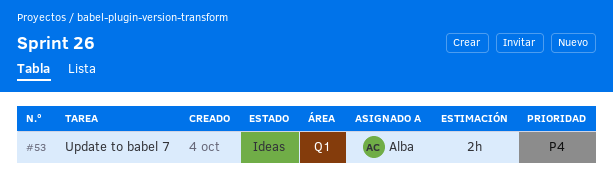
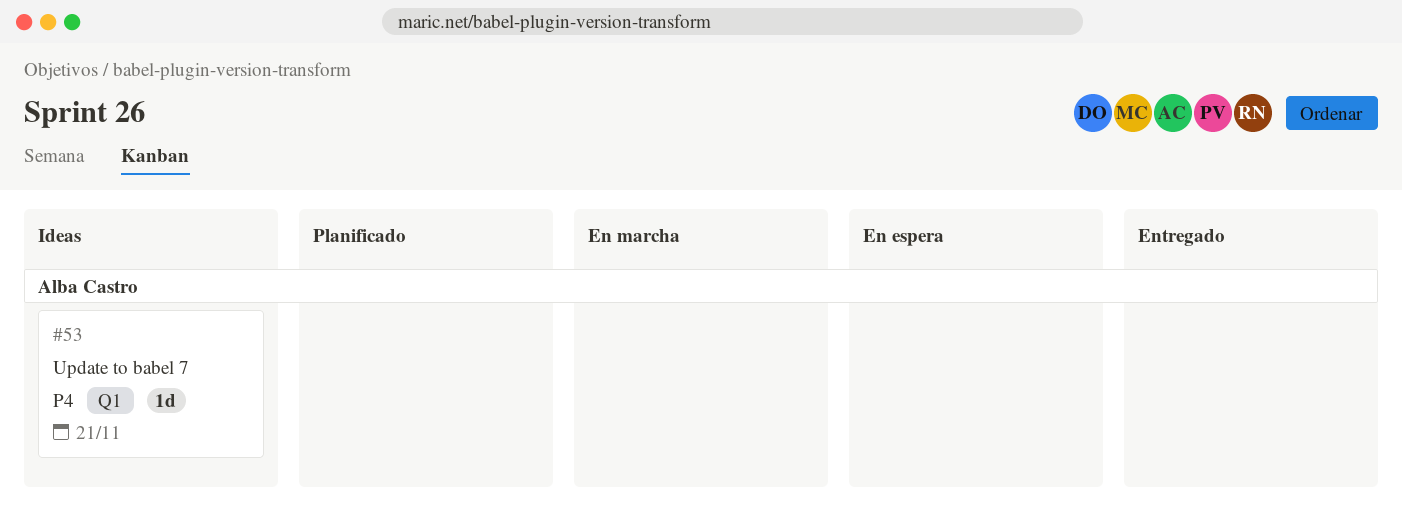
#53, estimate: 2h -> 1d

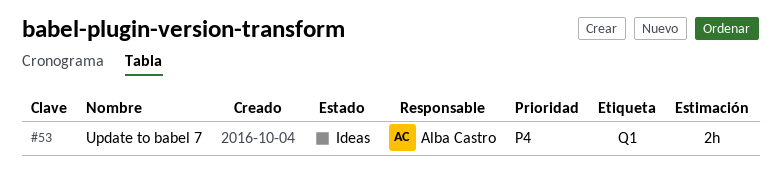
#53, estimate: 1d -> 2h

